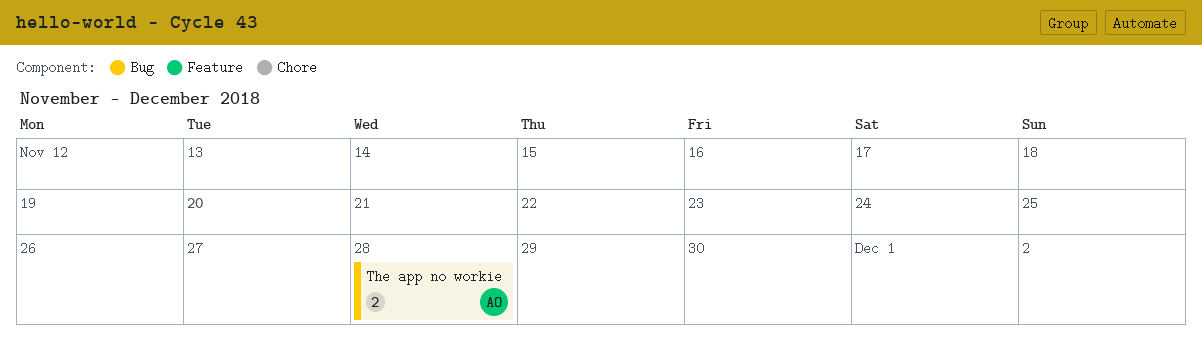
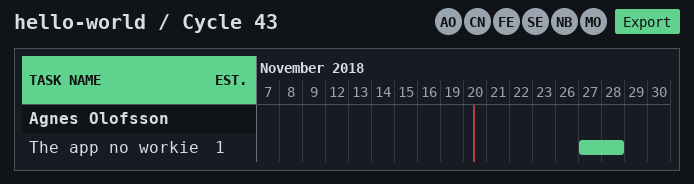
The app no workie, estimate: 2 -> 1

